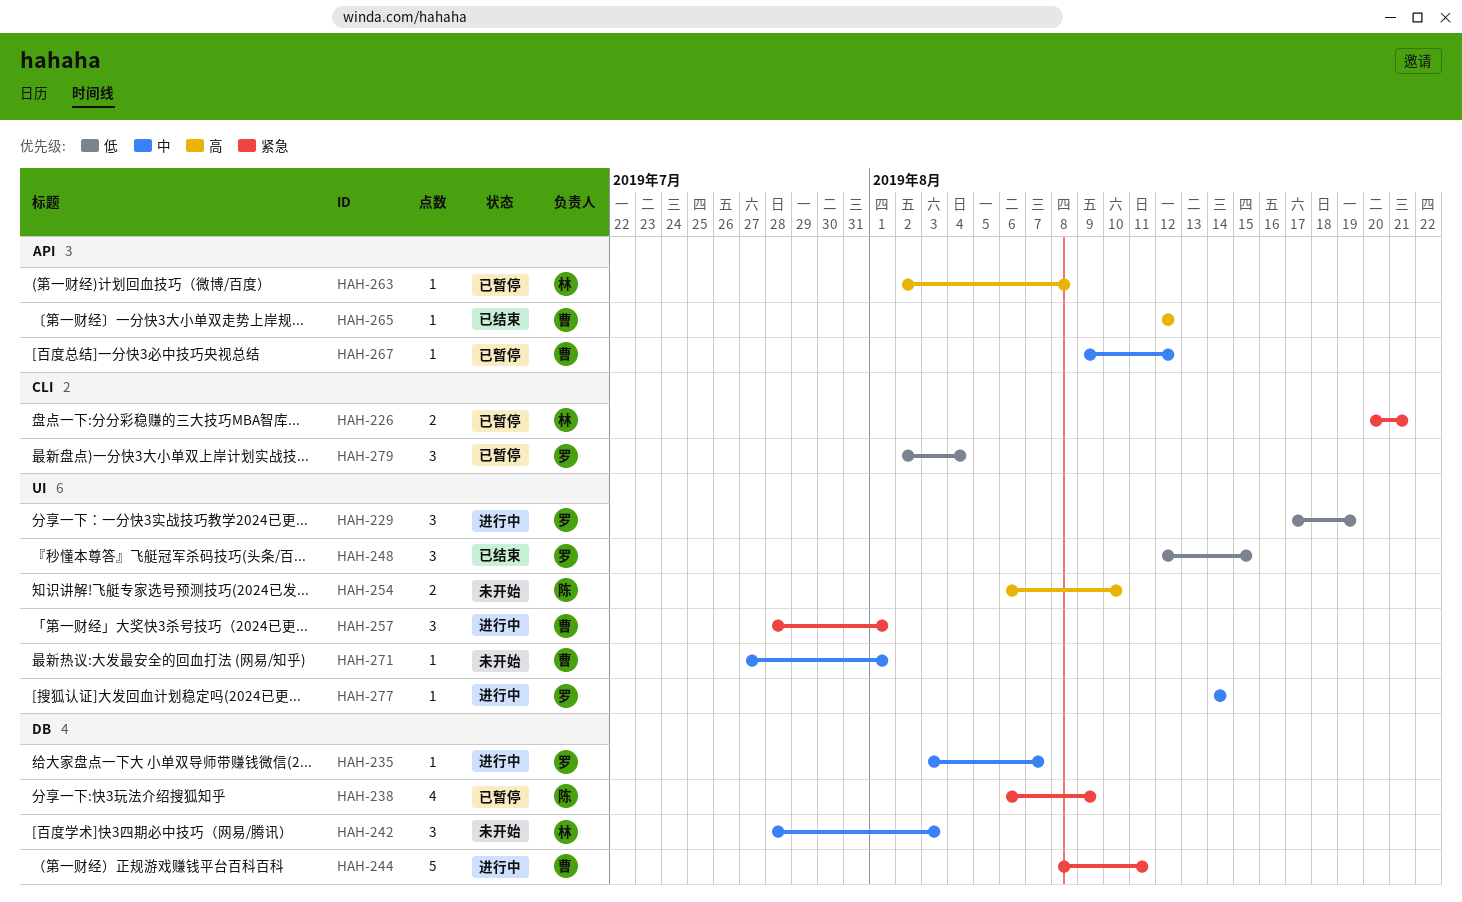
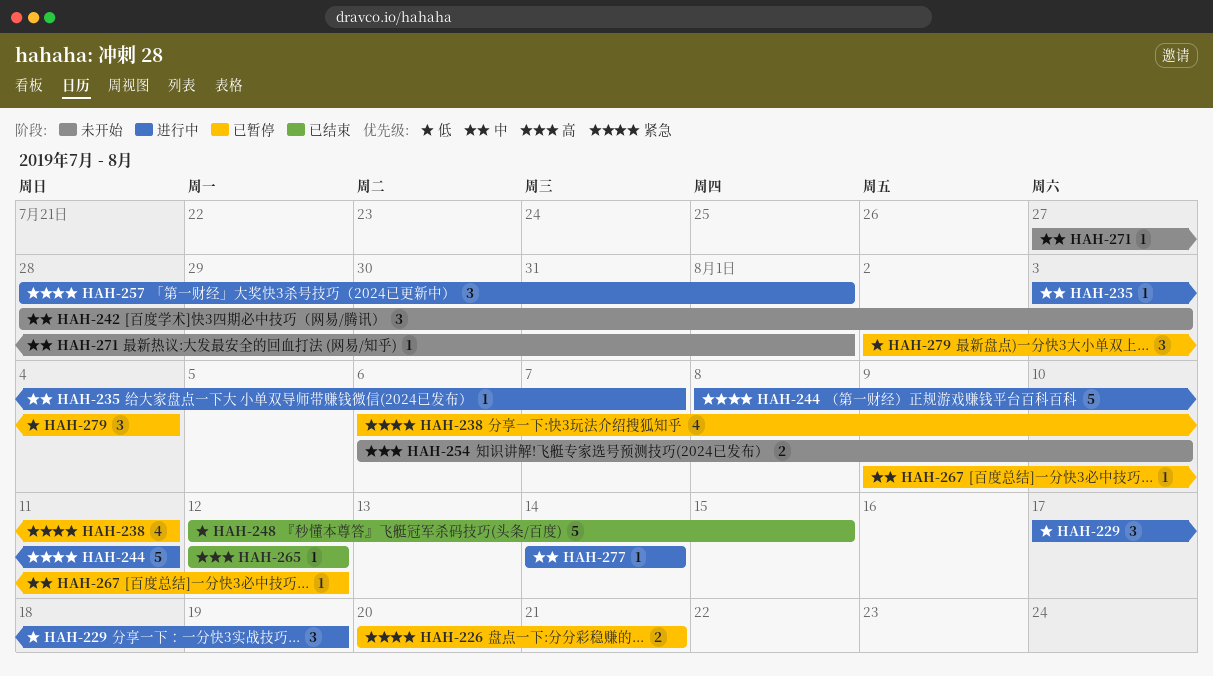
HAH-238, due: Aug 9 -> Aug 11
HAH-248, estimate: 3 -> 5
HAH-263: present -> none

